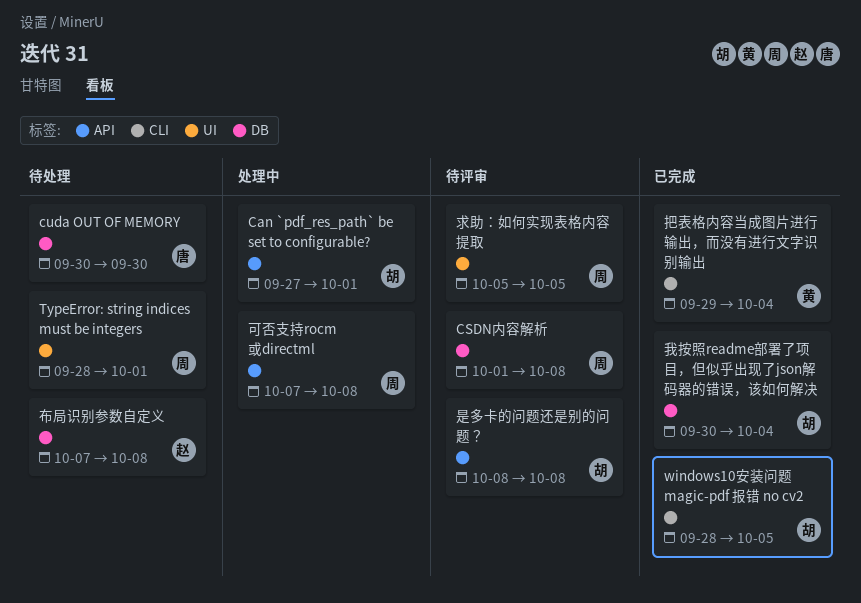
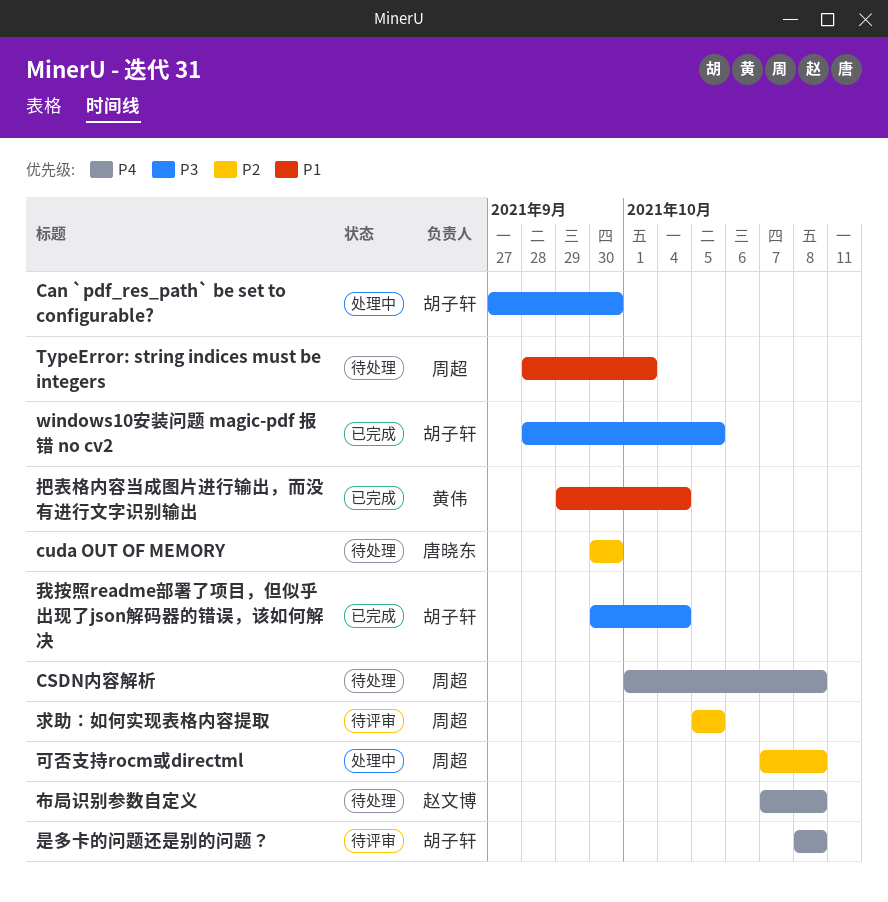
Can `pdf_res_path` be set to configurable?, due: Oct 1 -> Sep 30
CSDN内容解析, status: 待评审 -> 待处理

